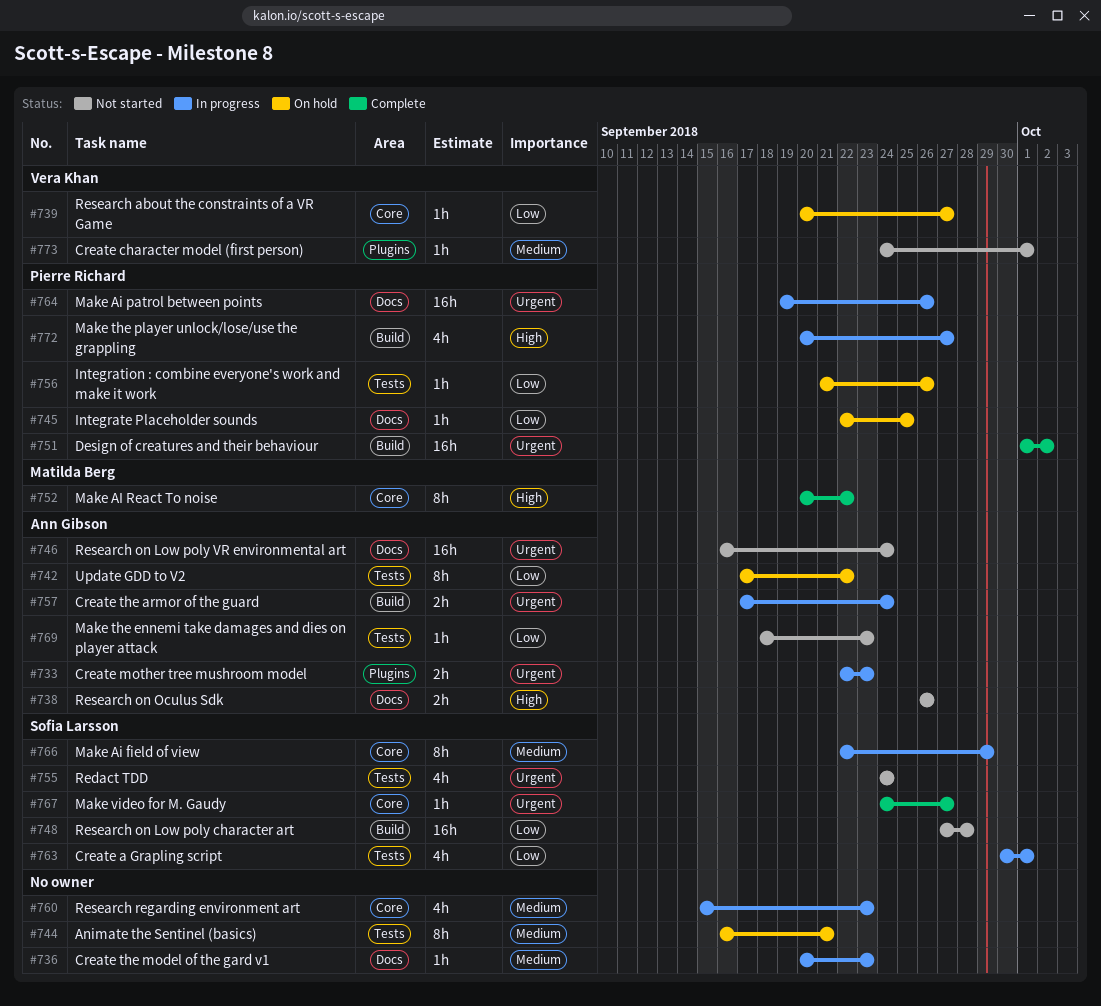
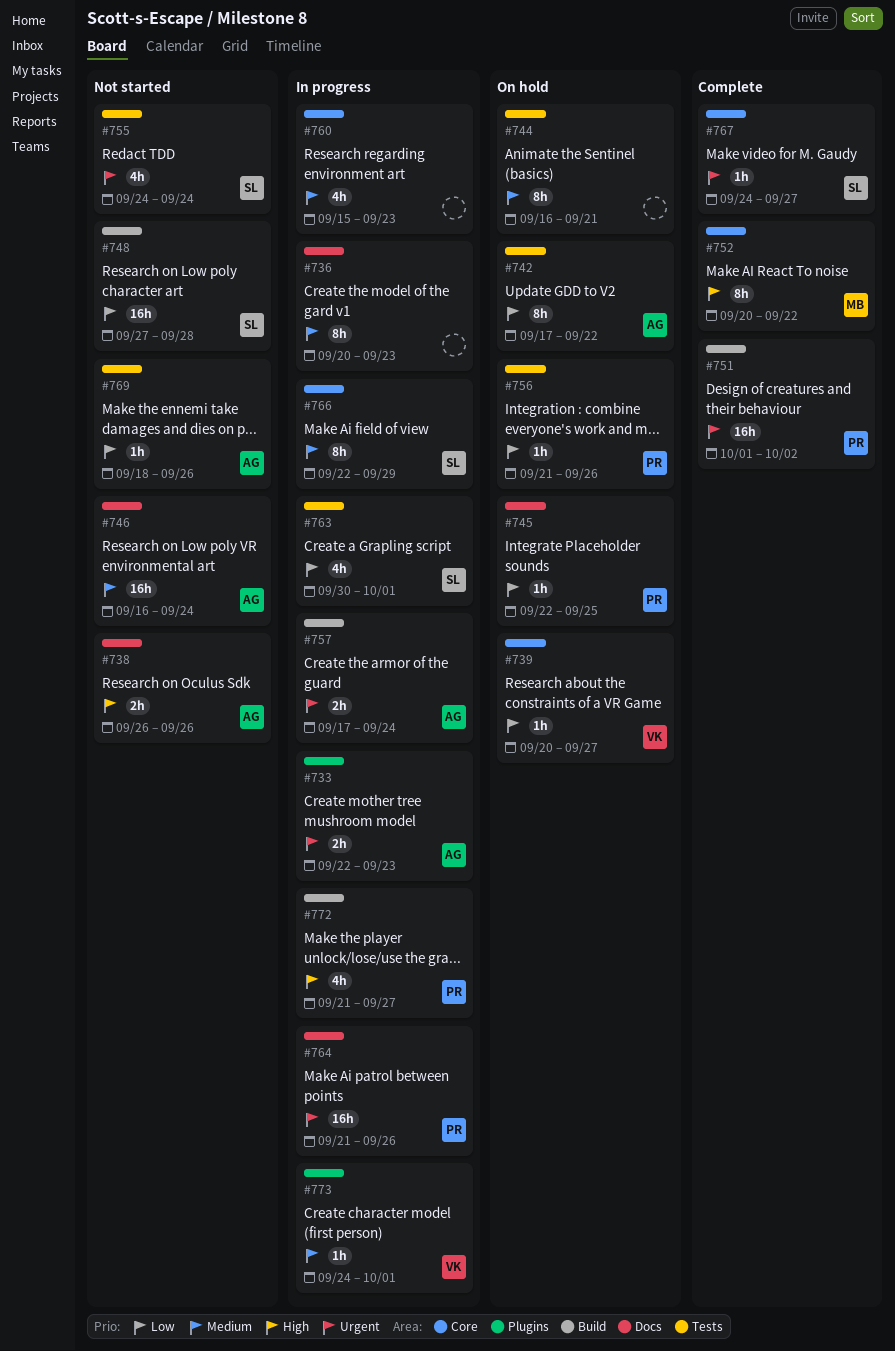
#736, estimate: 1h -> 8h
#746, priority: Urgent -> Medium
#764, start: Sep 19 -> Sep 21
#769, due: Sep 23 -> Sep 26
#772, start: Sep 20 -> Sep 21
#773, status: Not started -> In progress

